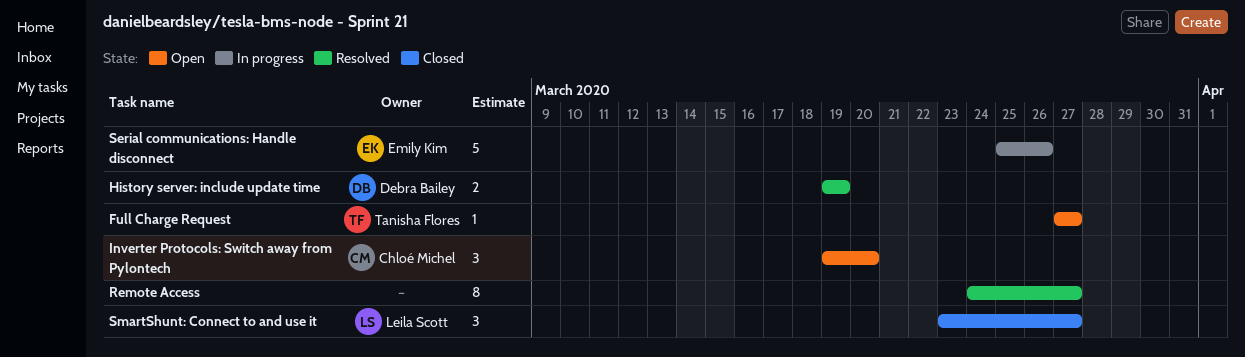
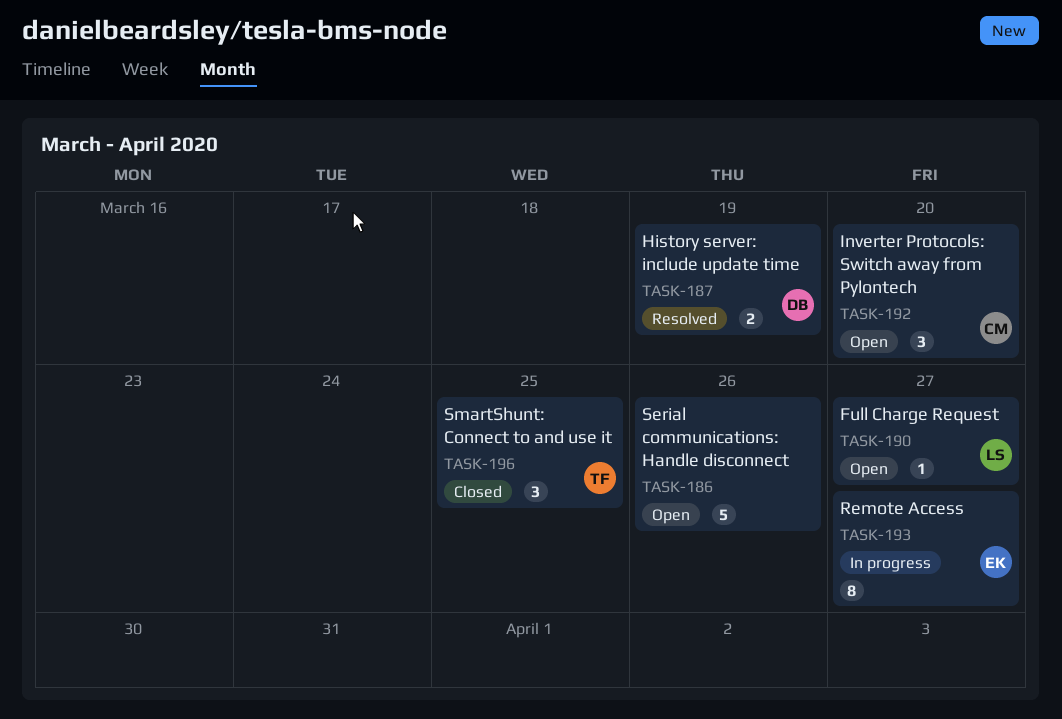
Full Charge Request, owner: Tanisha Flores -> Leila Scott
Remote Access, status: Resolved -> In progress
Remote Access, owner: none -> Emily Kim
Serial communications: Handle disconnect, status: In progress -> Open
Serial communications: Handle disconnect, owner: Emily Kim -> none
SmartShunt: Connect to and use it, owner: Leila Scott -> Tanisha Flores
SmartShunt: Connect to and use it, due: Mar 27 -> Mar 25

